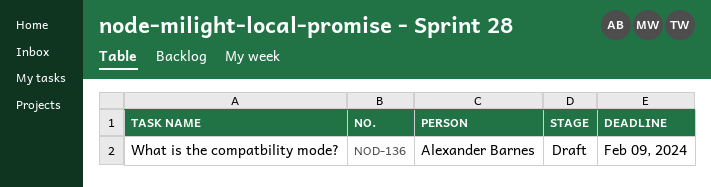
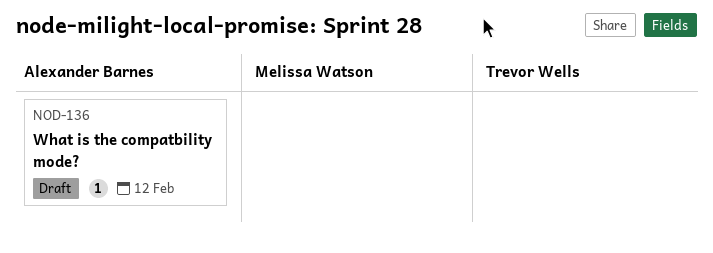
NOD-136, due: Feb 9 -> Feb 12

